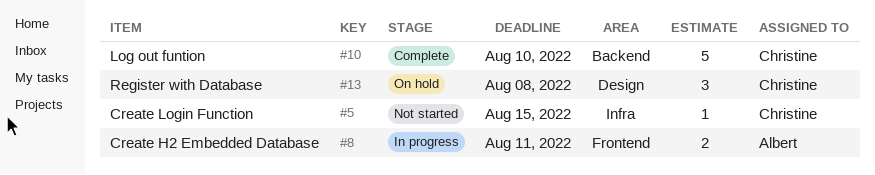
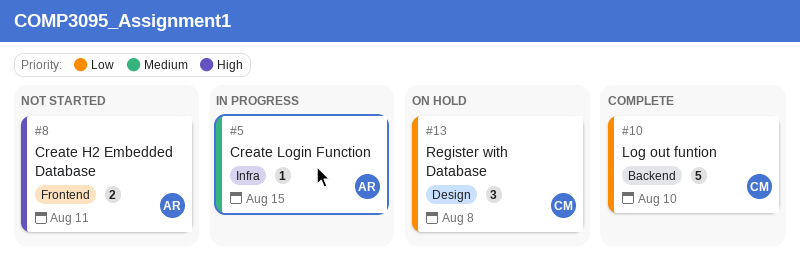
#5, status: Not started -> In progress
#5, owner: Christine -> Albert
#8, status: In progress -> Not started

